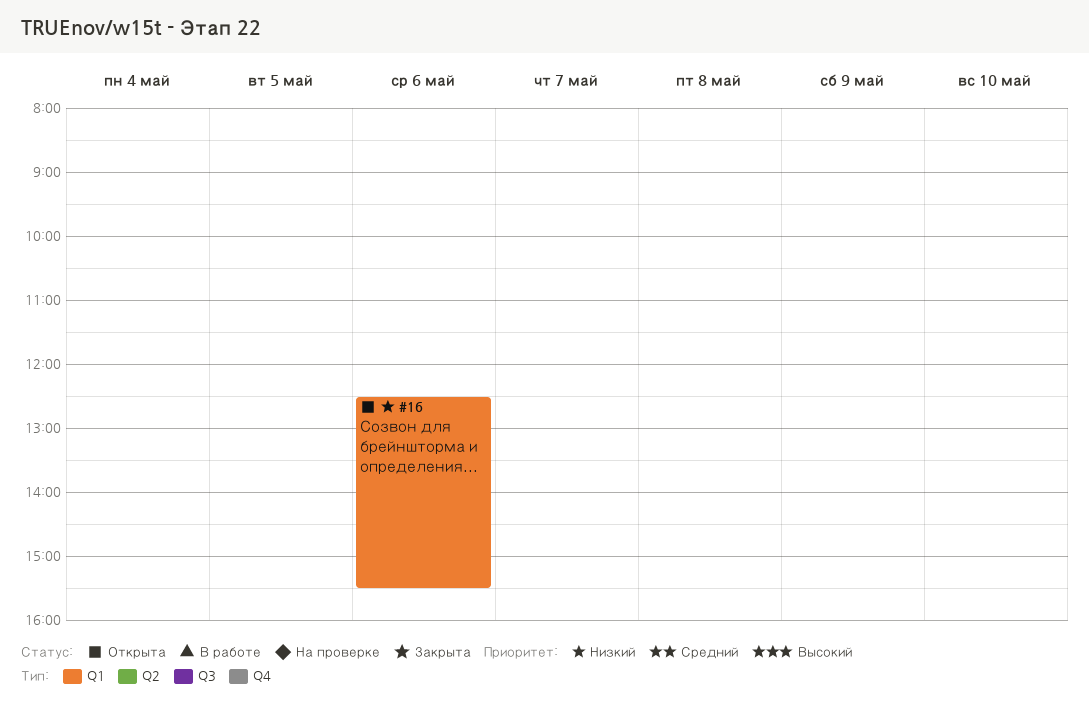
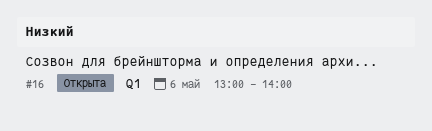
#16, begins: 12:30 -> 13:00
#16, ends: 15:30 -> 14:00

